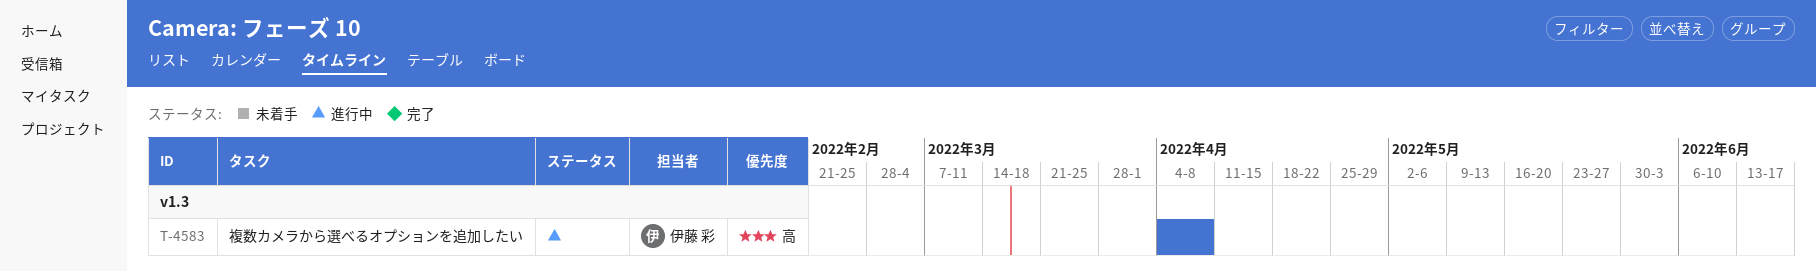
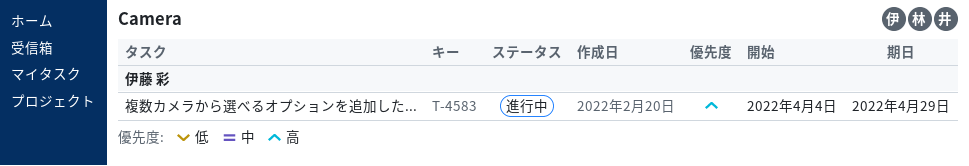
T-4583, due: Apr 8 -> Apr 29

